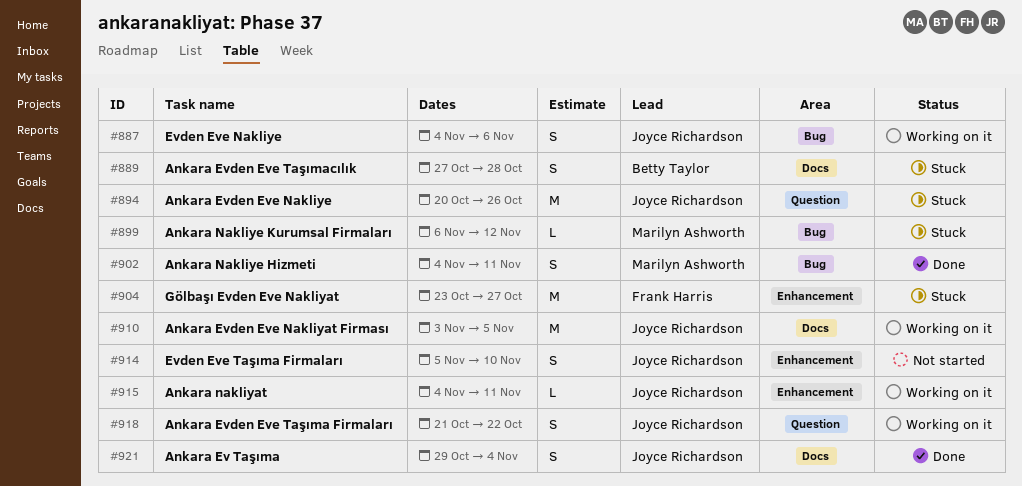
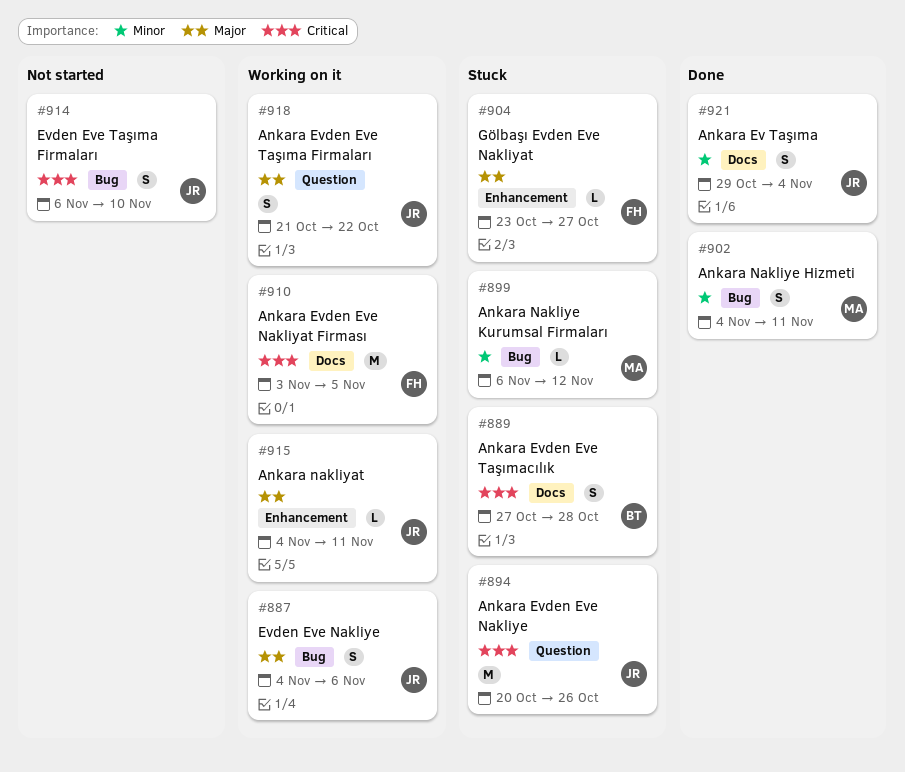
#904, estimate: M -> L
#910, owner: Joyce Richardson -> Frank Harris
#914, label: Enhancement -> Bug
#914, start: Nov 5 -> Nov 6

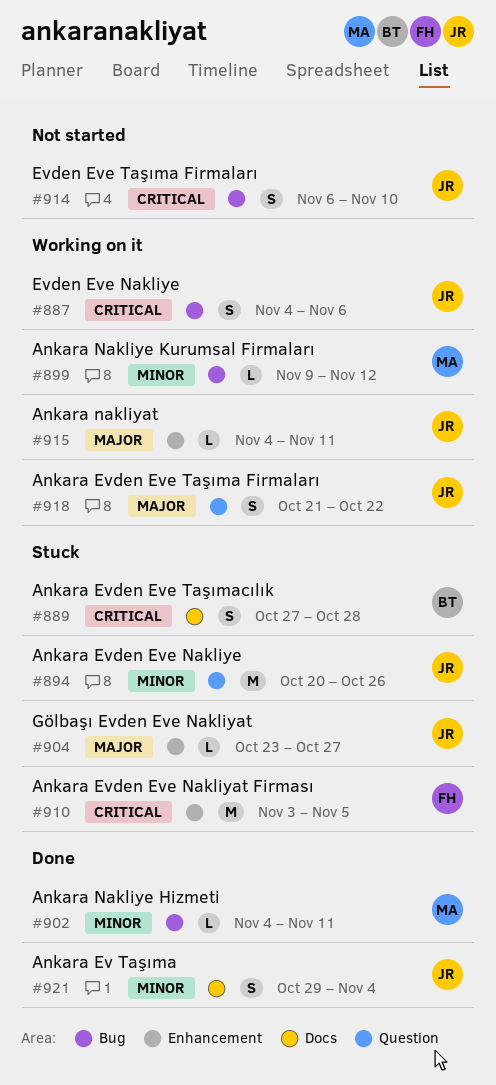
#887, priority: Major -> Critical
#894, priority: Critical -> Minor
#899, status: Stuck -> Working on it
#899, start: Nov 6 -> Nov 9
#902, estimate: S -> L
#904, owner: FH -> JR
#910, status: Working on it -> Stuck
#910, label: Docs -> Enhancement

